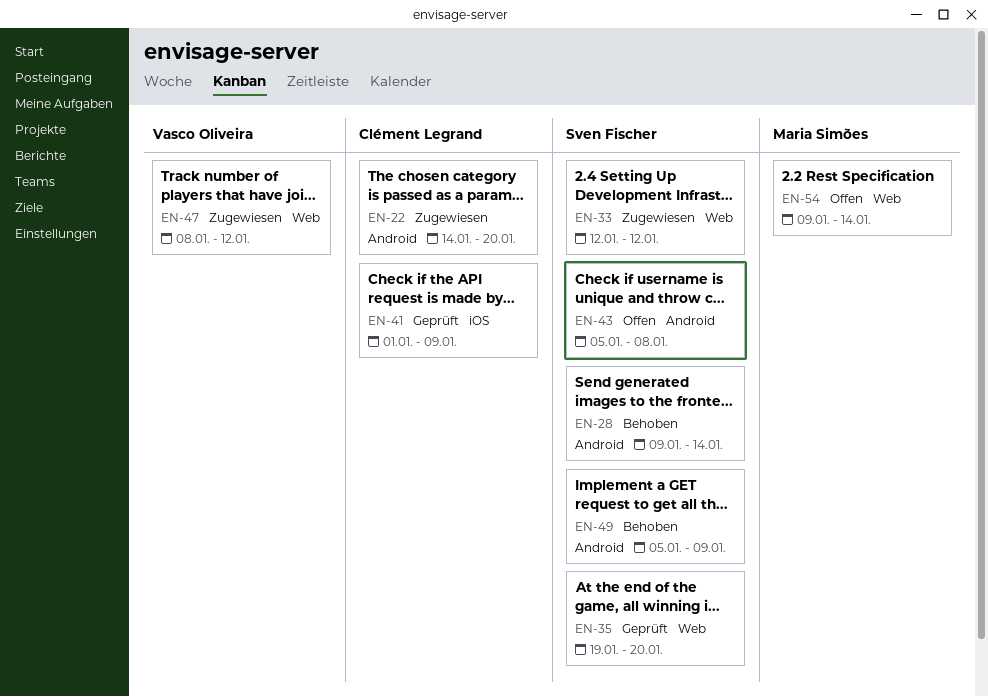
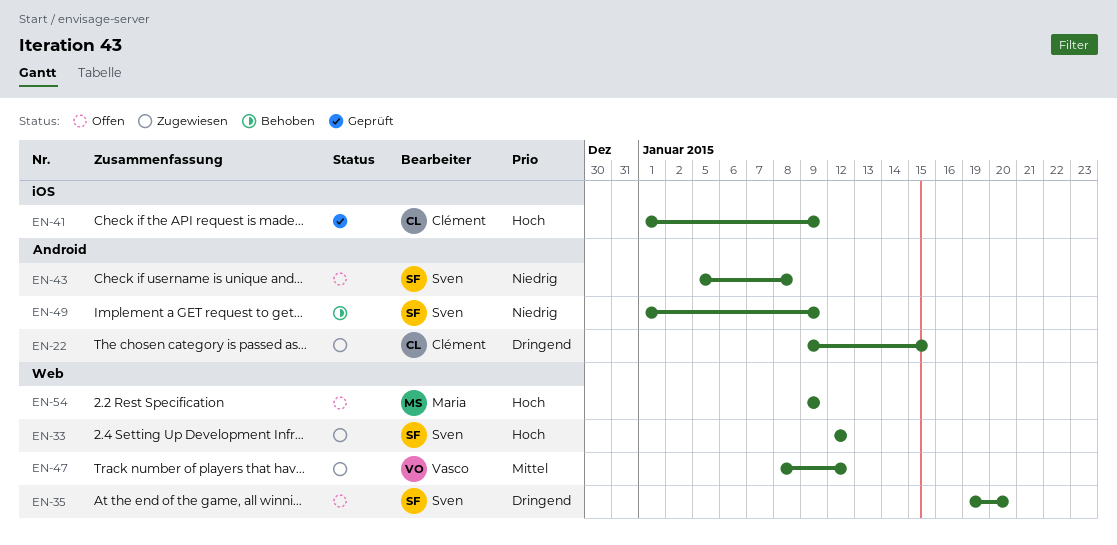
EN-22, start: Jan 14 -> Jan 9
EN-22, due: Jan 20 -> Jan 15
EN-28: present -> none
EN-35, status: Geprüft -> Offen
EN-49, start: Jan 5 -> Jan 1
EN-54, due: Jan 14 -> Jan 9

